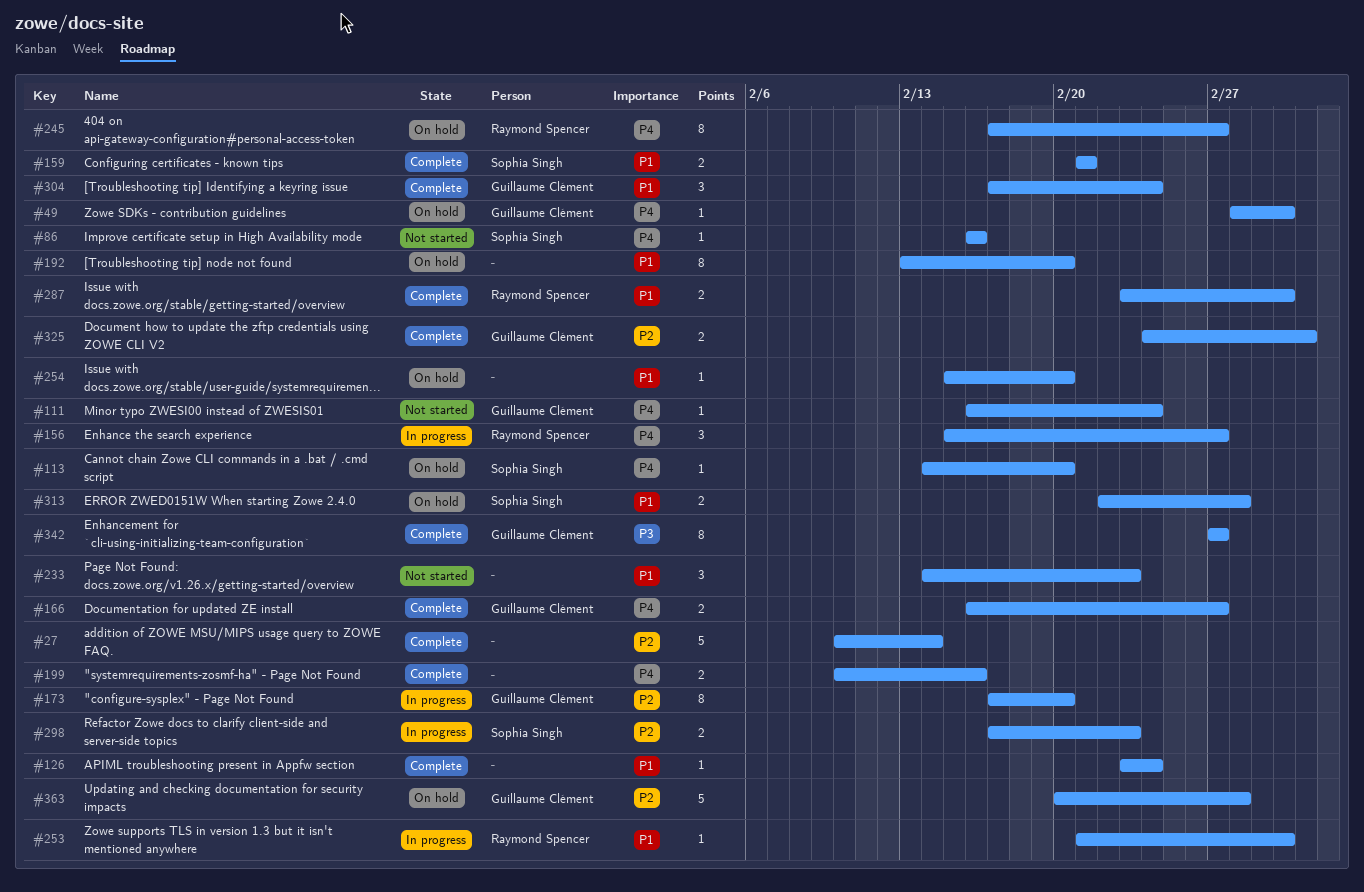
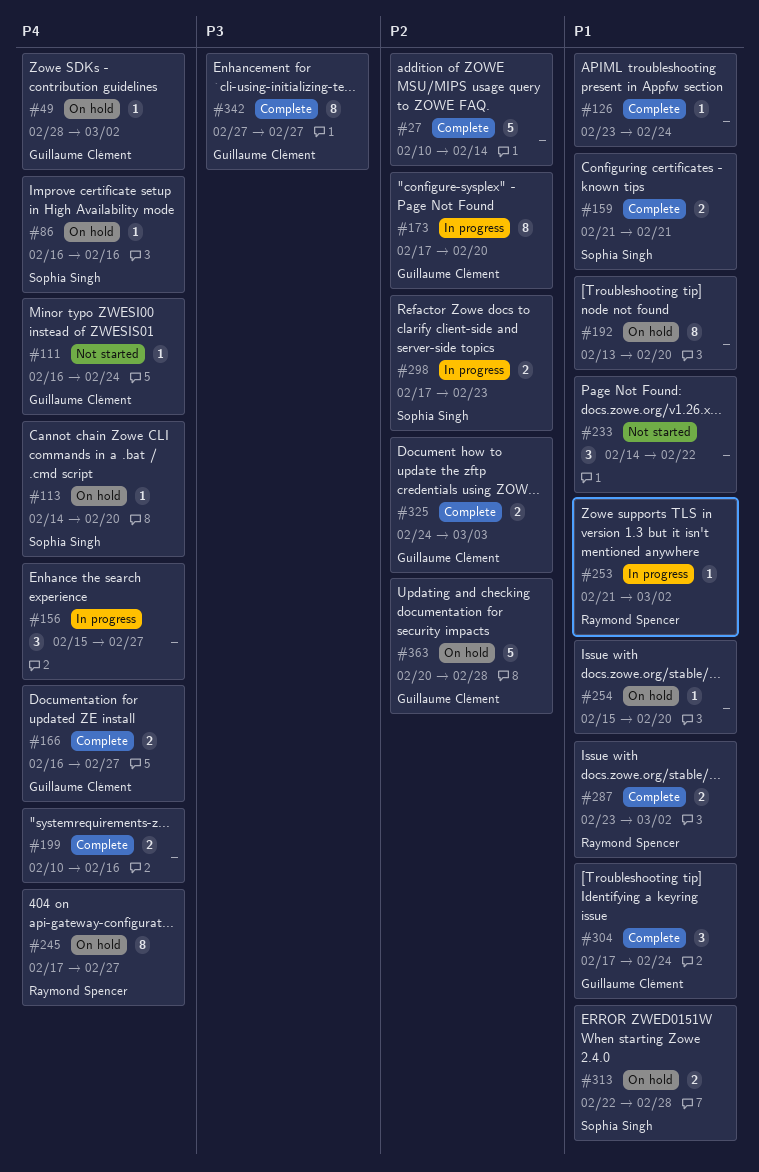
#86, status: Not started -> On hold
#156, owner: Raymond Spencer -> none
#233, due: Feb 23 -> Feb 22

